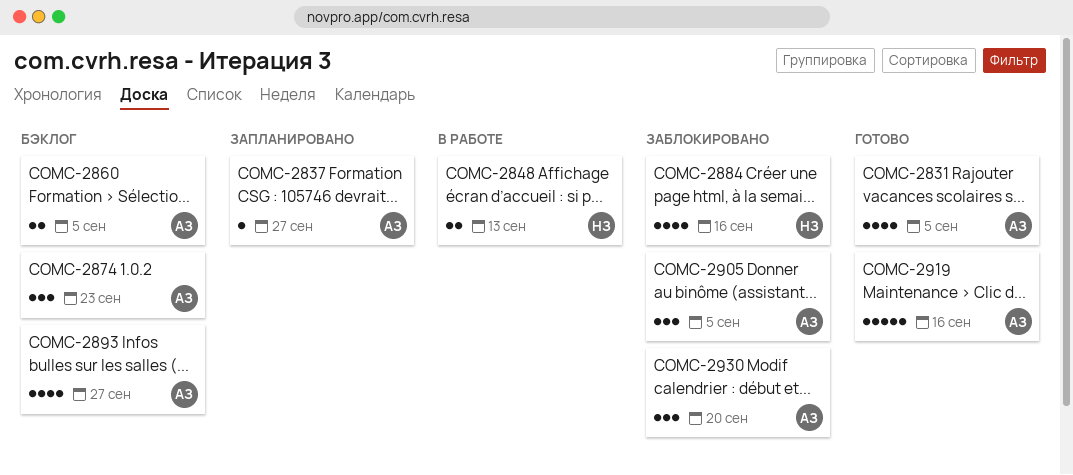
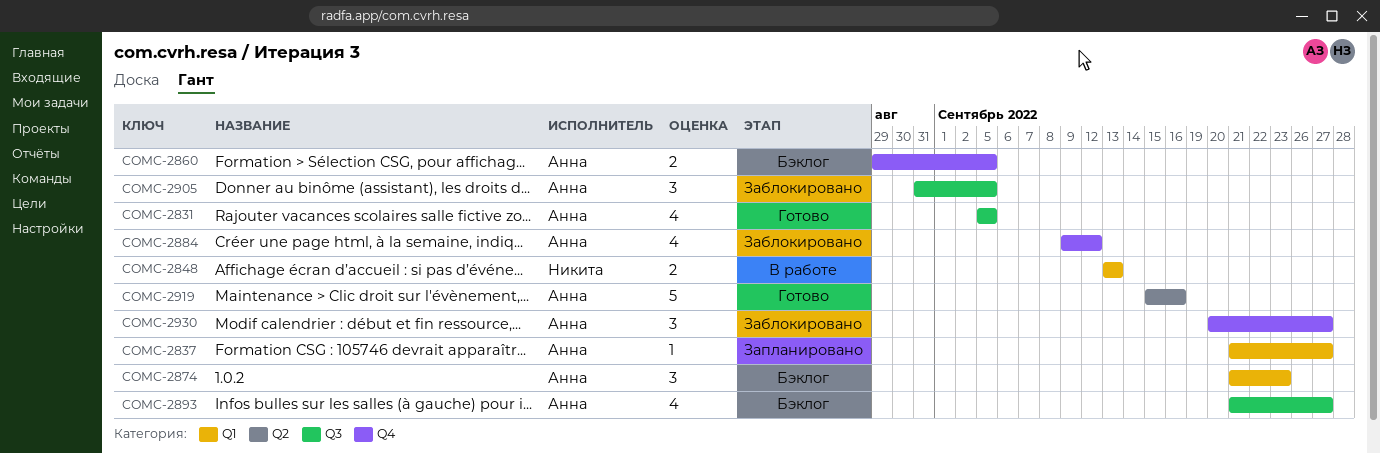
COMC-2884, owner: Никита -> Анна
COMC-2884, due: Sep 16 -> Sep 12
COMC-2930, due: Sep 20 -> Sep 27

